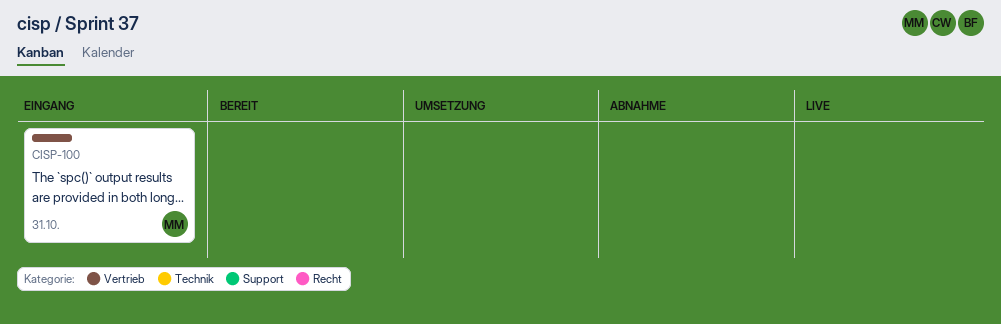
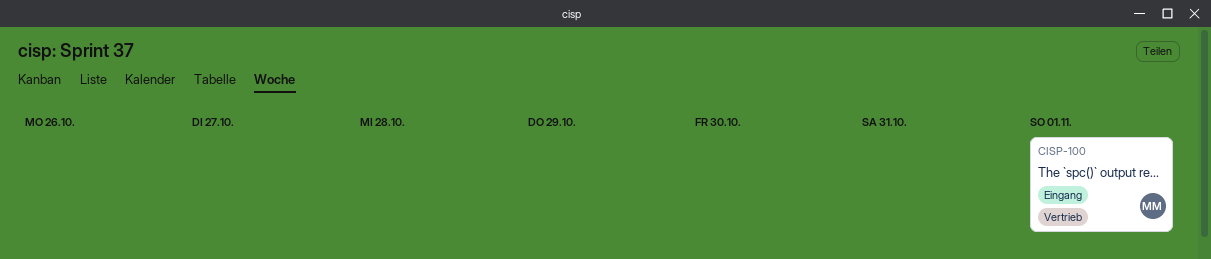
CISP-100, due: Oct 31 -> Nov 1

